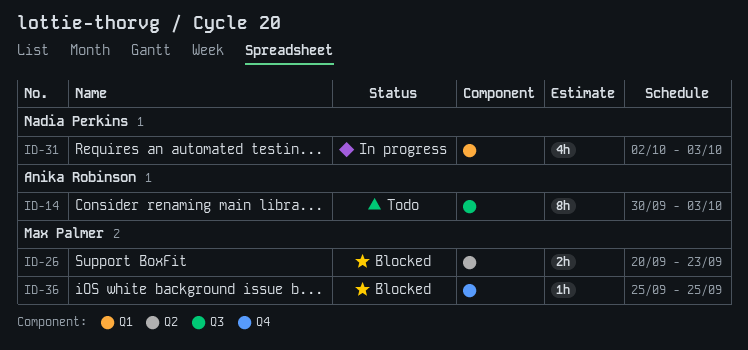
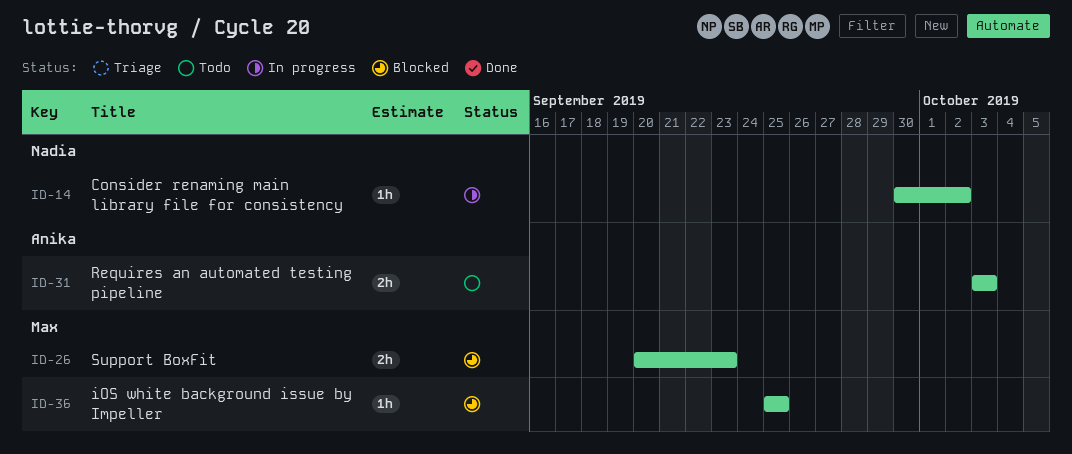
ID-14, status: Todo -> In progress
ID-14, owner: Anika Robinson -> Nadia Perkins
ID-14, estimate: 8h -> 1h
ID-14, due: Oct 3 -> Oct 2
ID-31, status: In progress -> Todo
ID-31, owner: Nadia Perkins -> Anika Robinson
ID-31, estimate: 4h -> 2h
ID-31, start: Oct 2 -> Oct 3

